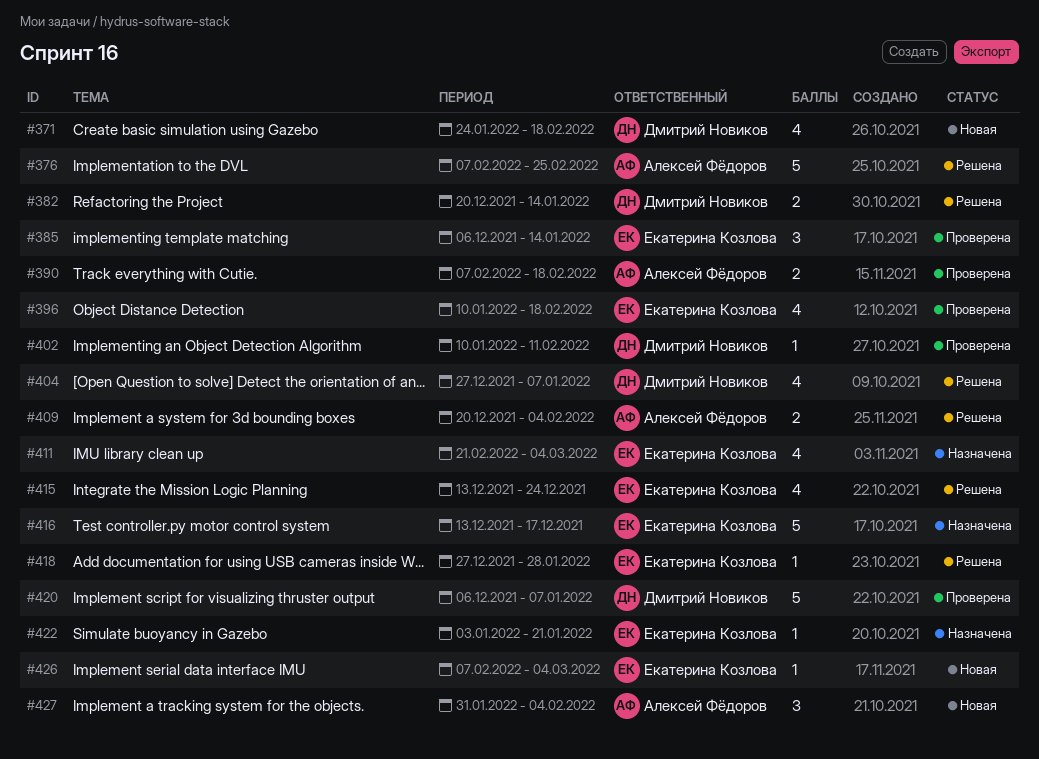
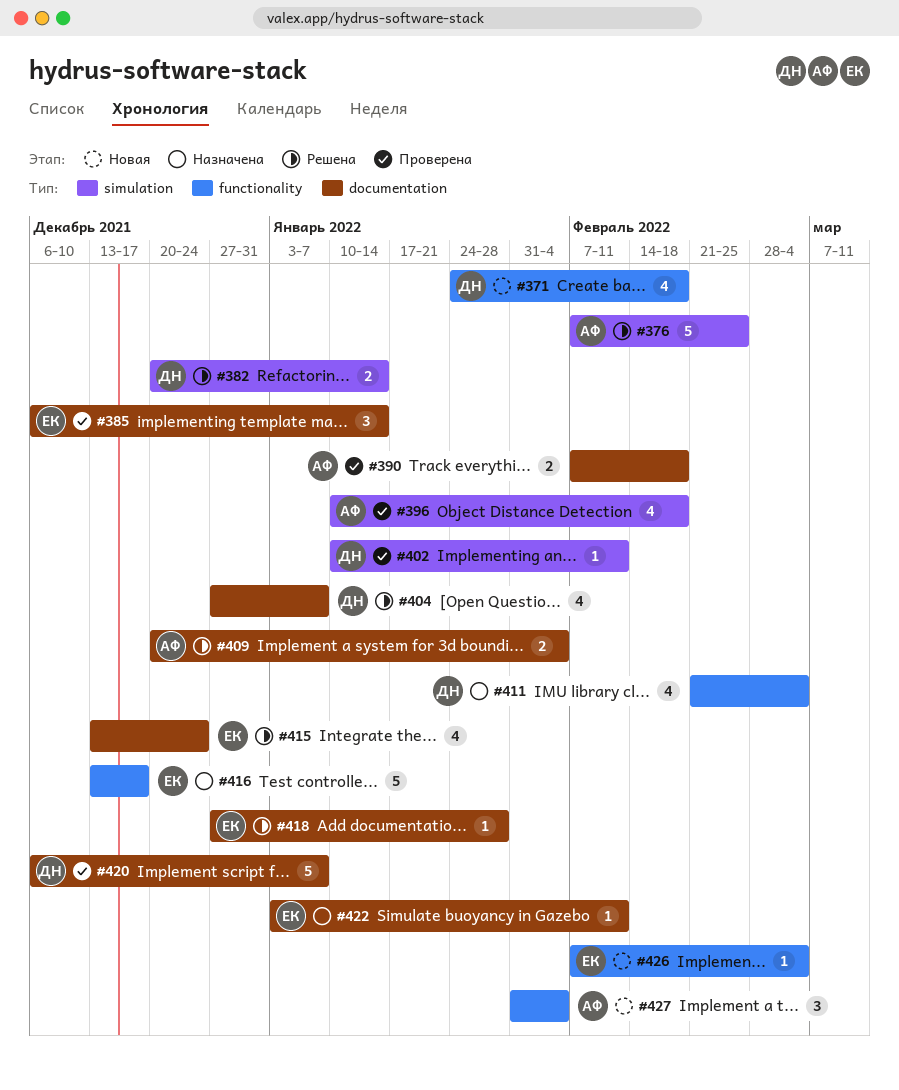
#396, owner: Екатерина Козлова -> Алексей Фёдоров
#411, owner: Екатерина Козлова -> Дмитрий Новиков
#422, due: Jan 21 -> Feb 11

